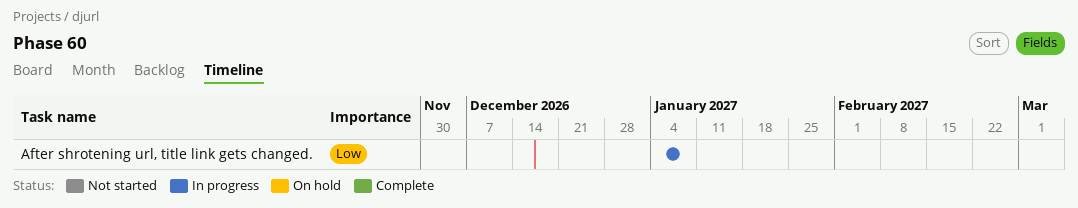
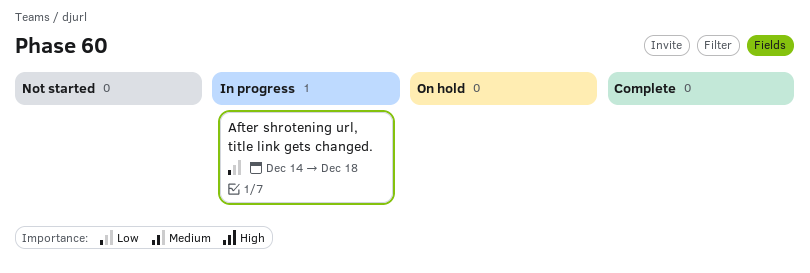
After shrotening url, title link gets changed., start: Jan 4 -> Dec 14
After shrotening url, title link gets changed., due: Jan 8 -> Dec 18

